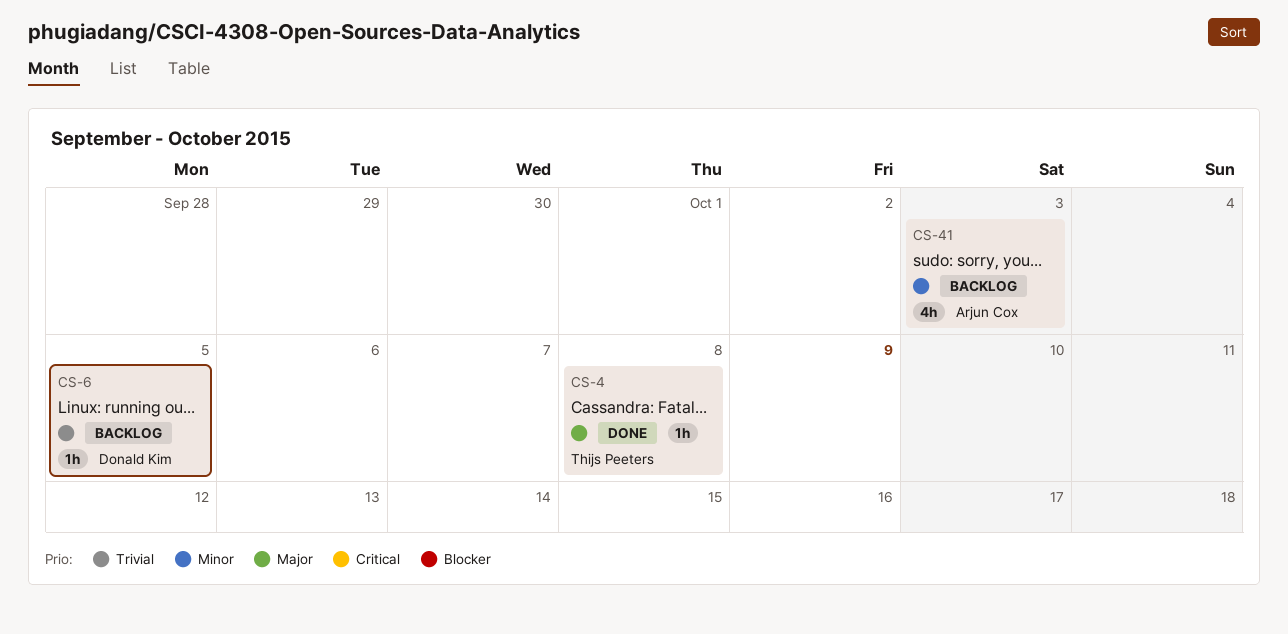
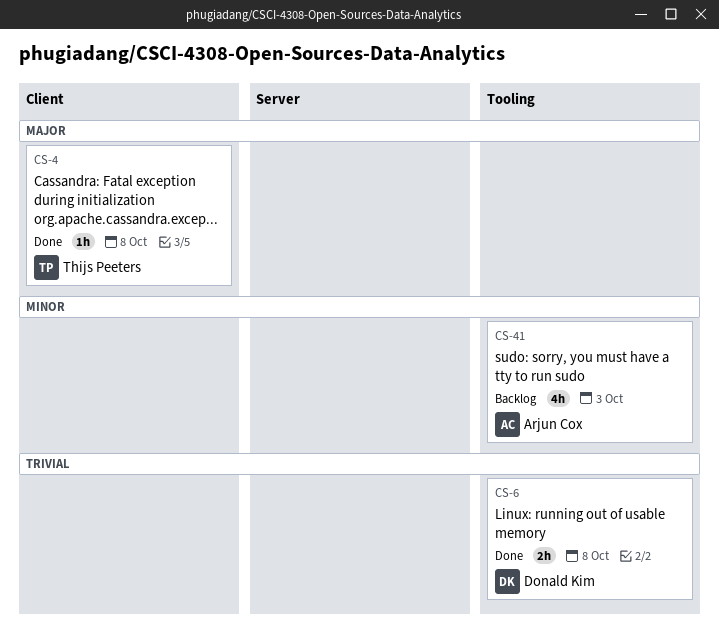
CS-6, status: Backlog -> Done
CS-6, estimate: 1h -> 2h
CS-6, due: Oct 5 -> Oct 8

